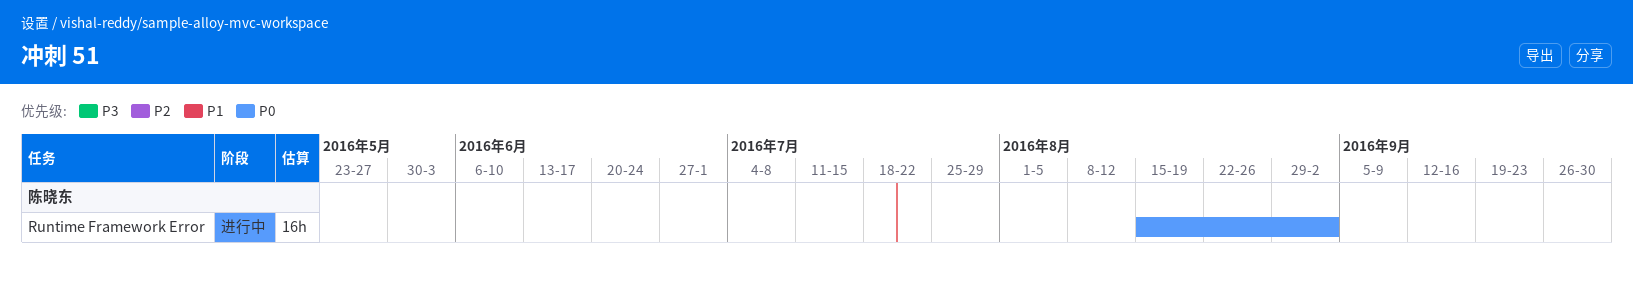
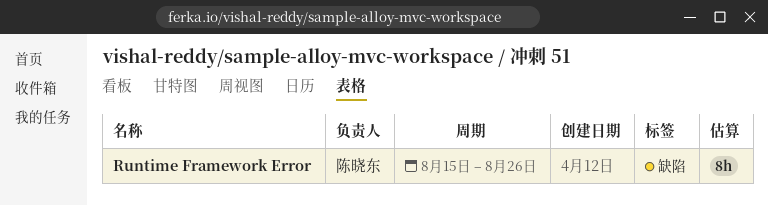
Runtime Framework Error, estimate: 16h -> 8h
Runtime Framework Error, due: Sep 2 -> Aug 26

